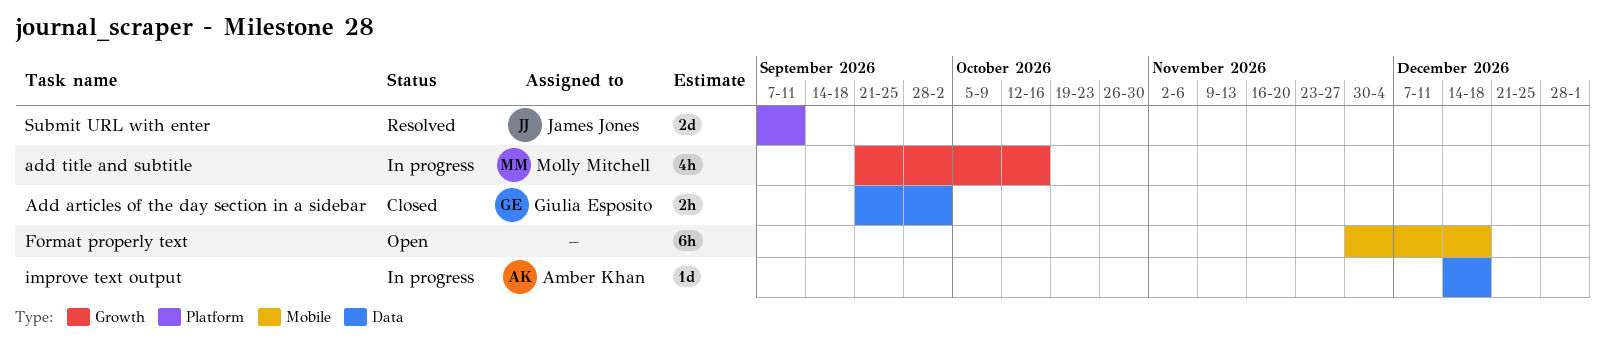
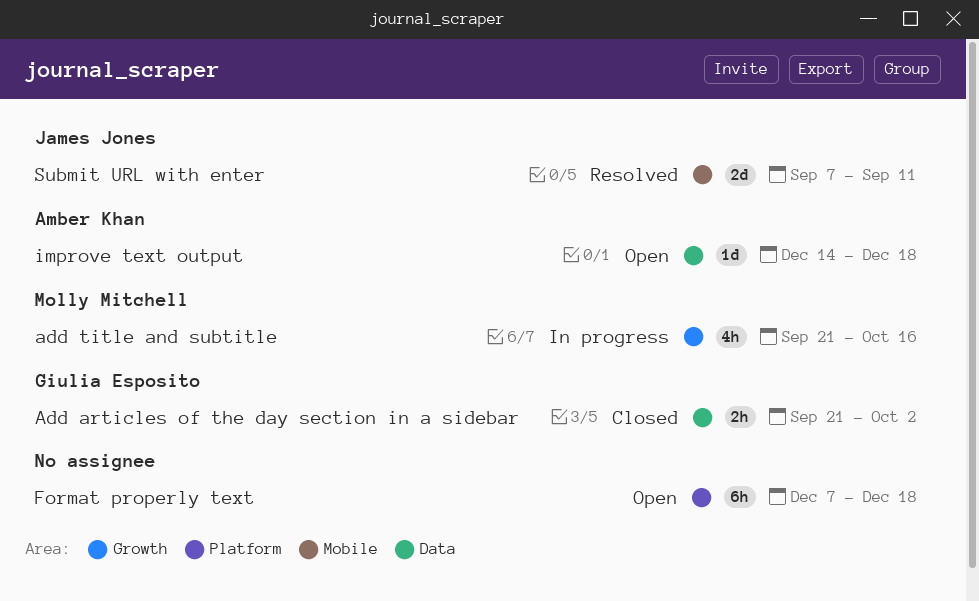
Format properly text, label: Mobile -> Platform
Format properly text, start: Nov 30 -> Dec 7
improve text output, status: In progress -> Open
Submit URL with enter, label: Platform -> Mobile

